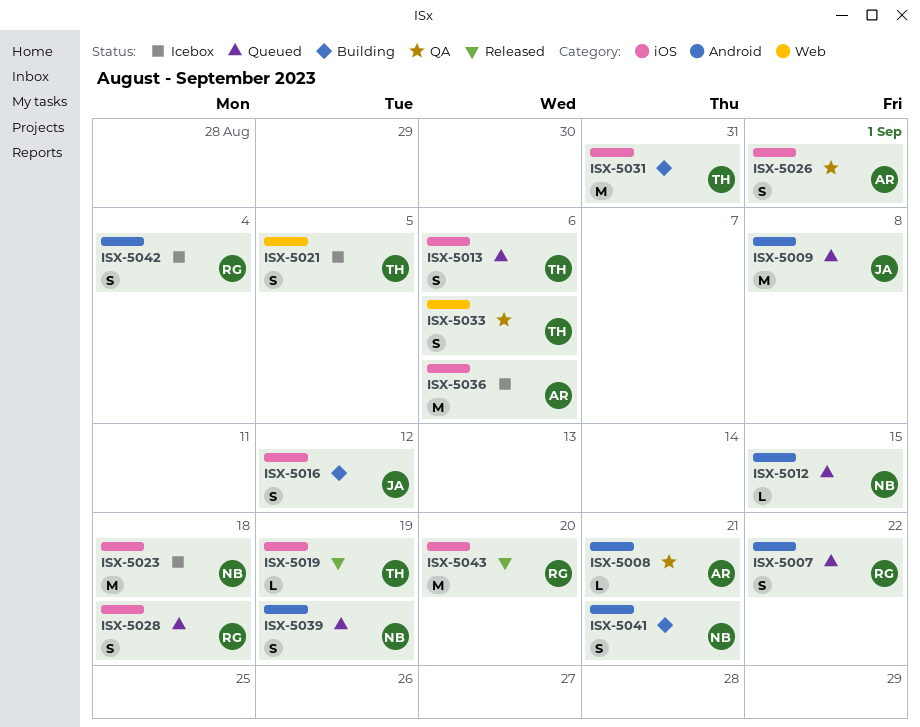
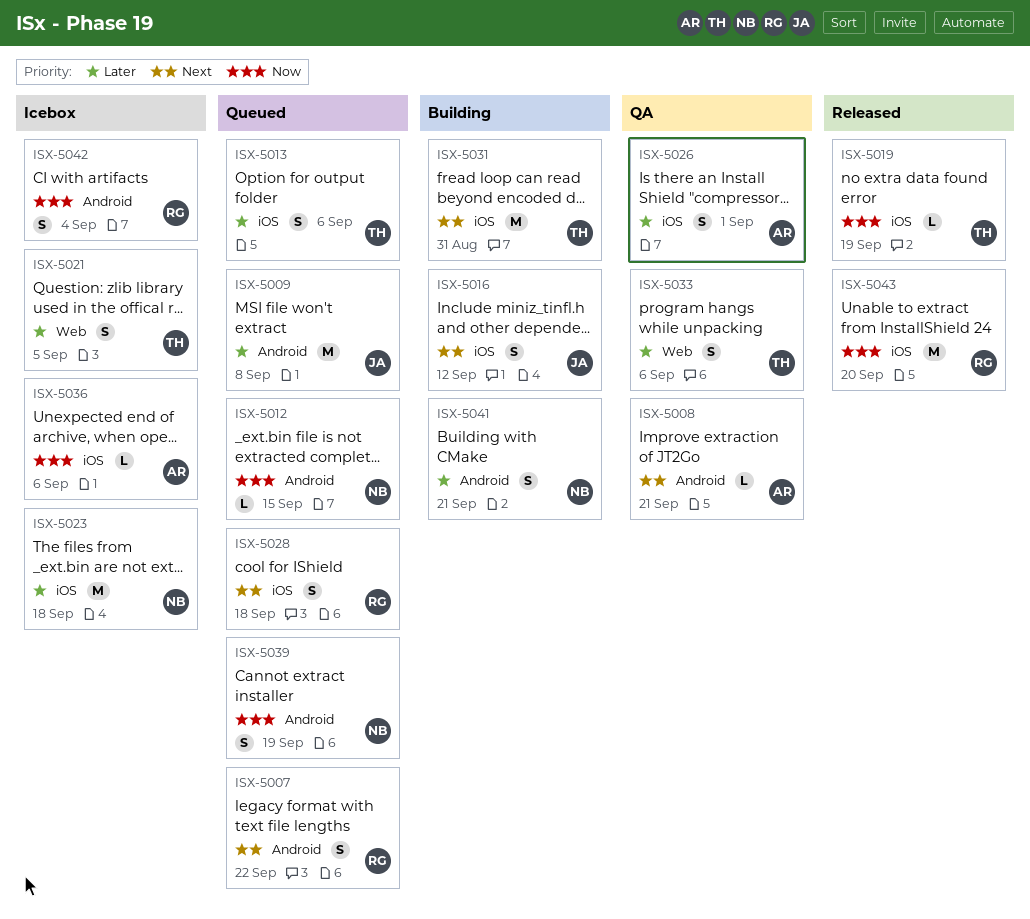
ISX-5036, estimate: M -> L

